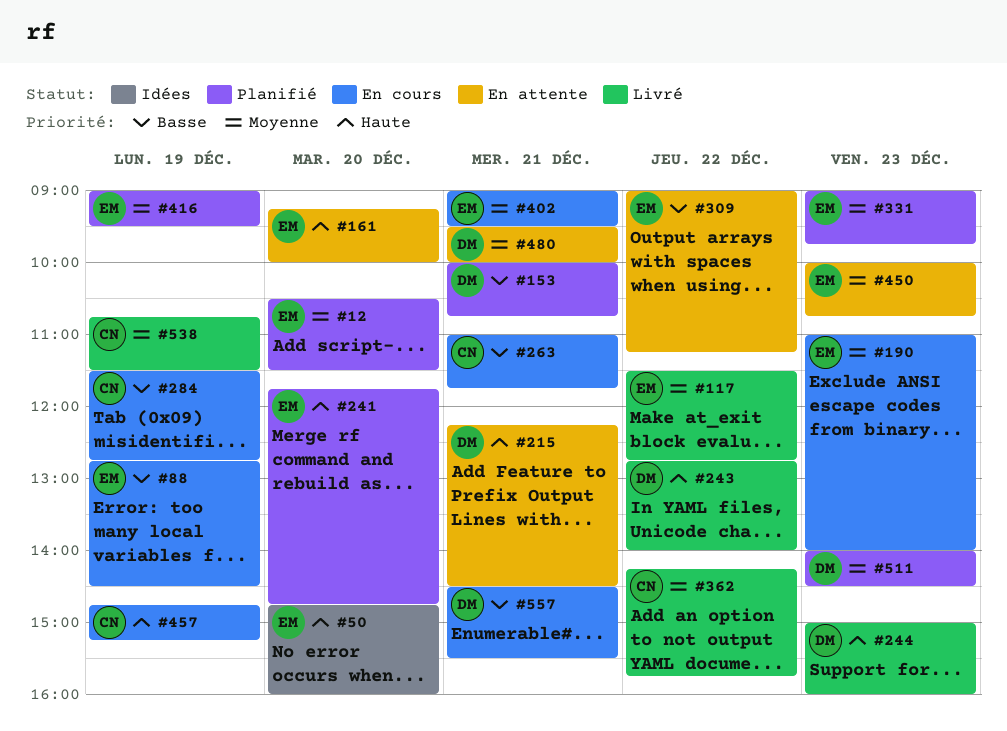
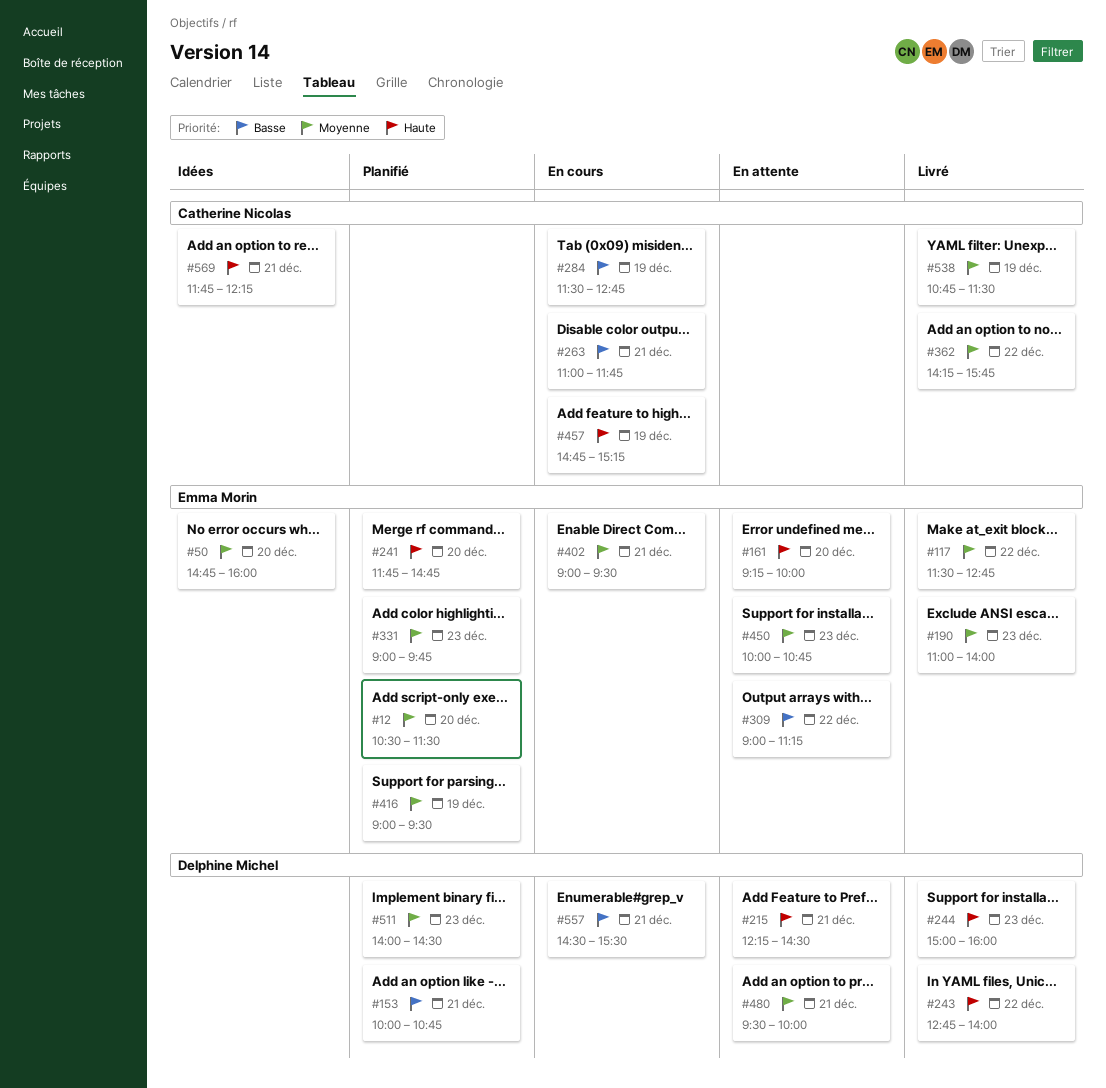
#50, priority: Haute -> Moyenne
#88: present -> none
#190, status: En cours -> Livré
#569: none -> present

